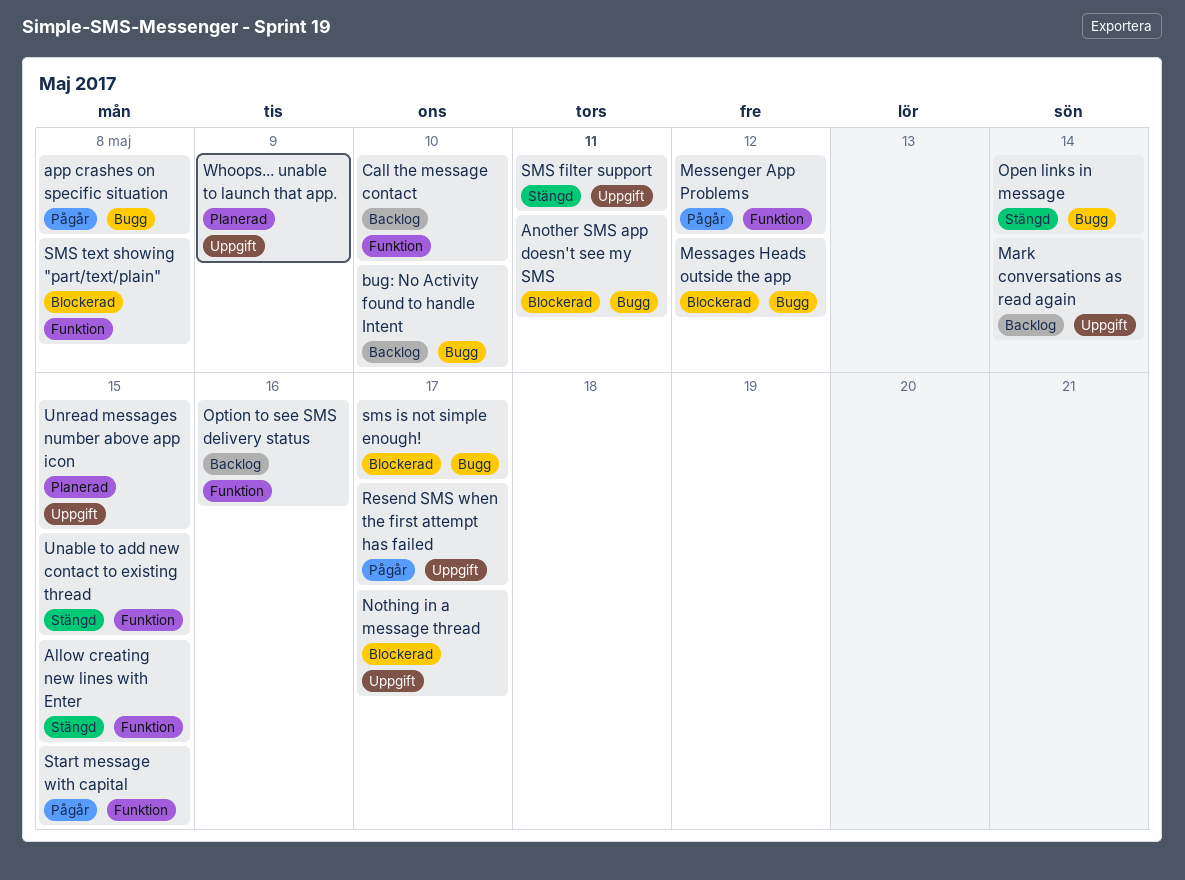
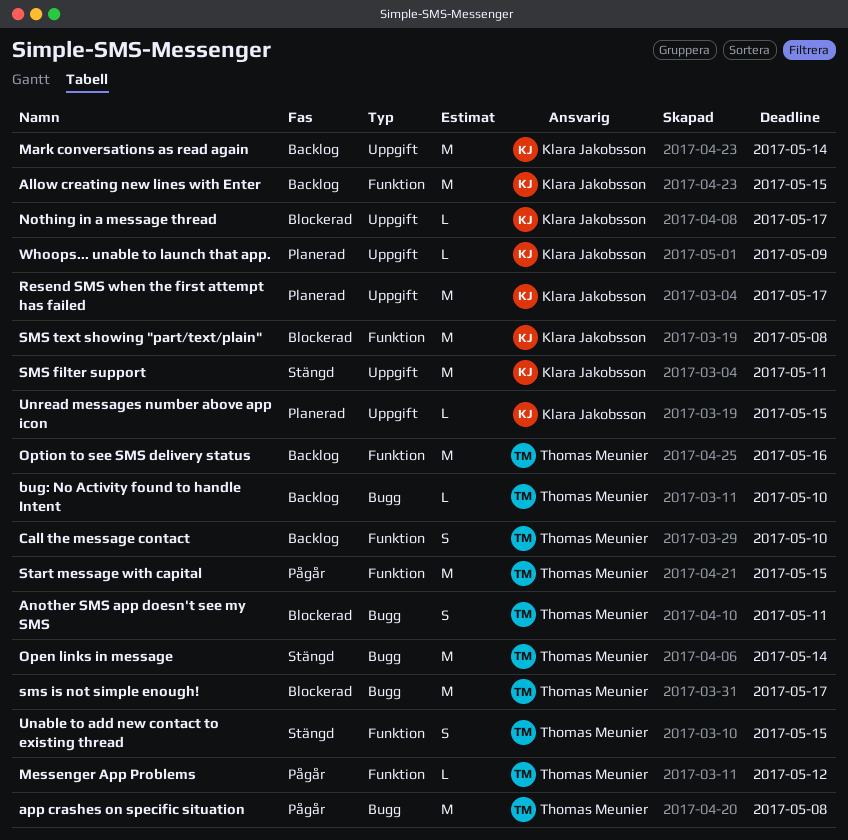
Allow creating new lines with Enter, status: Stängd -> Backlog
Messages Heads outside the app: present -> none
Resend SMS when the first attempt has failed, status: Pågår -> Planerad

